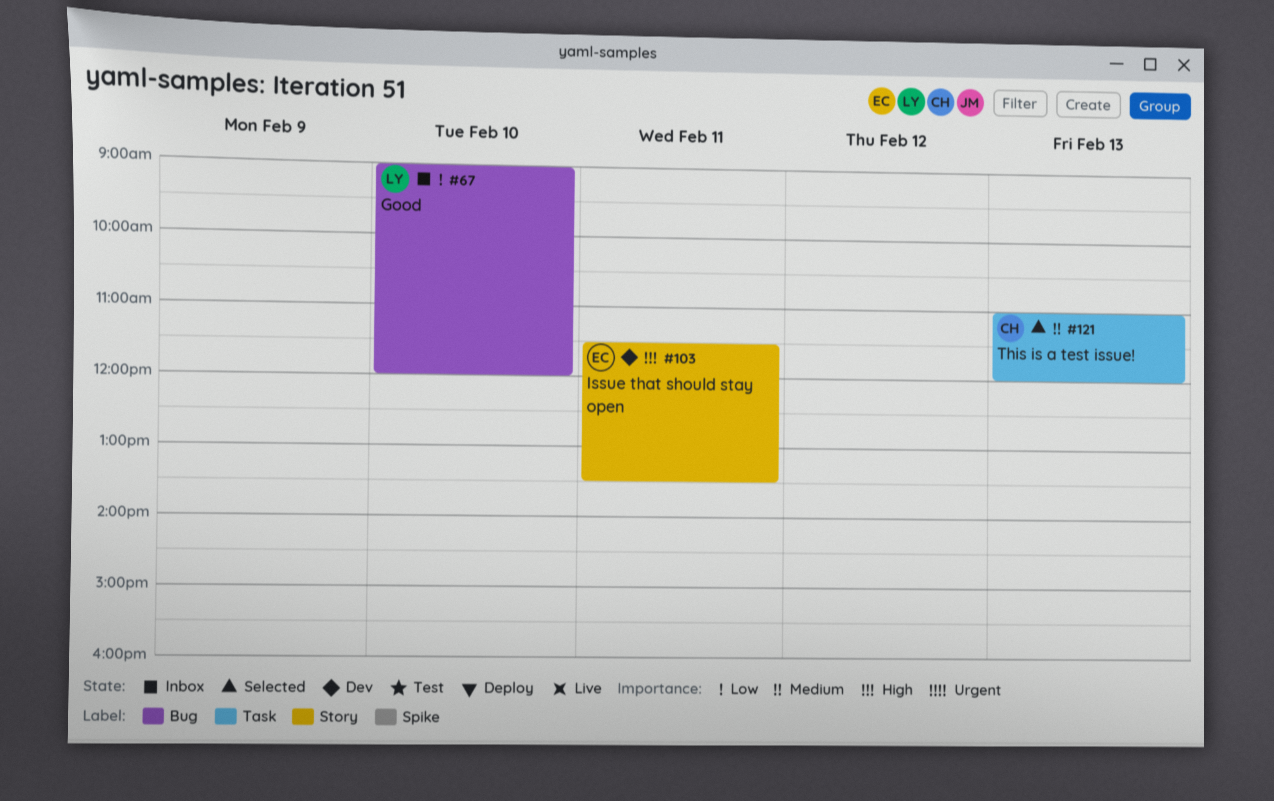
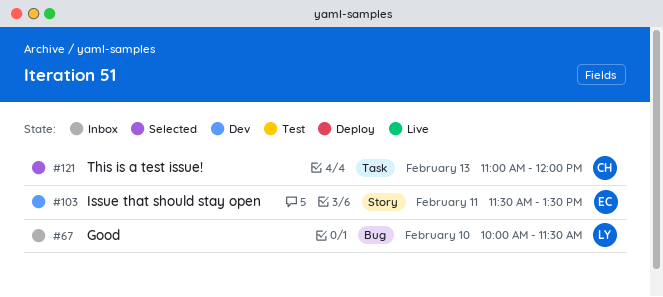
#67, begins: 09:00 -> 10:00
#67, ends: 12:00 -> 11:30

